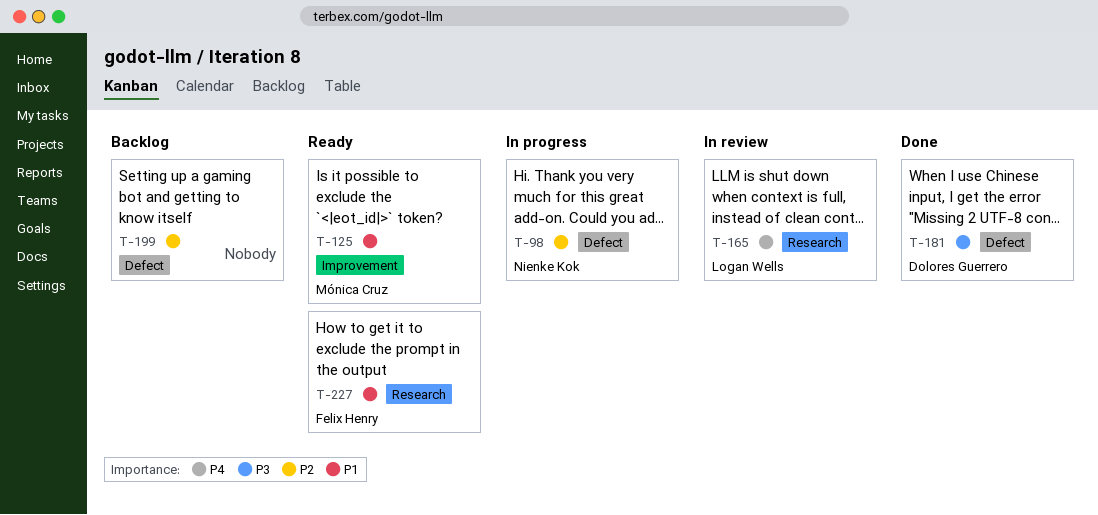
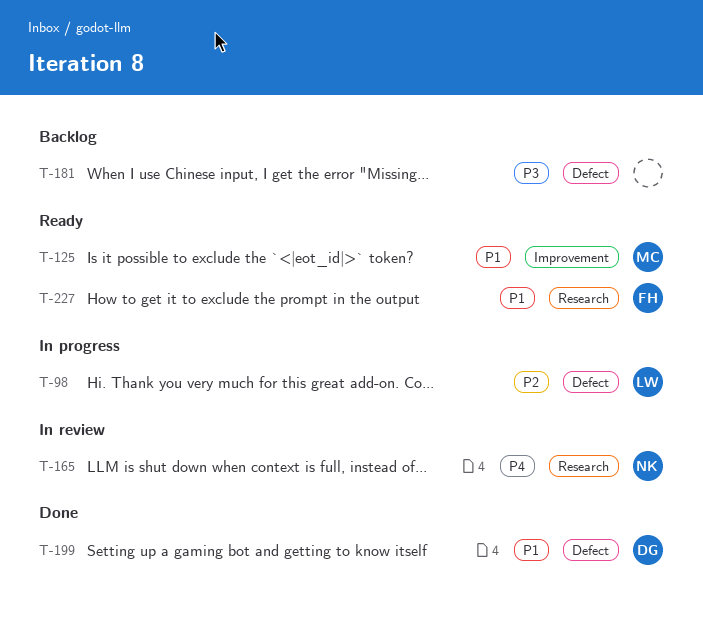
T-98, owner: Nienke Kok -> Logan Wells
T-165, owner: Logan Wells -> Nienke Kok
T-181, status: Done -> Backlog
T-181, owner: Dolores Guerrero -> none
T-199, status: Backlog -> Done
T-199, owner: none -> Dolores Guerrero
T-199, priority: P2 -> P1

